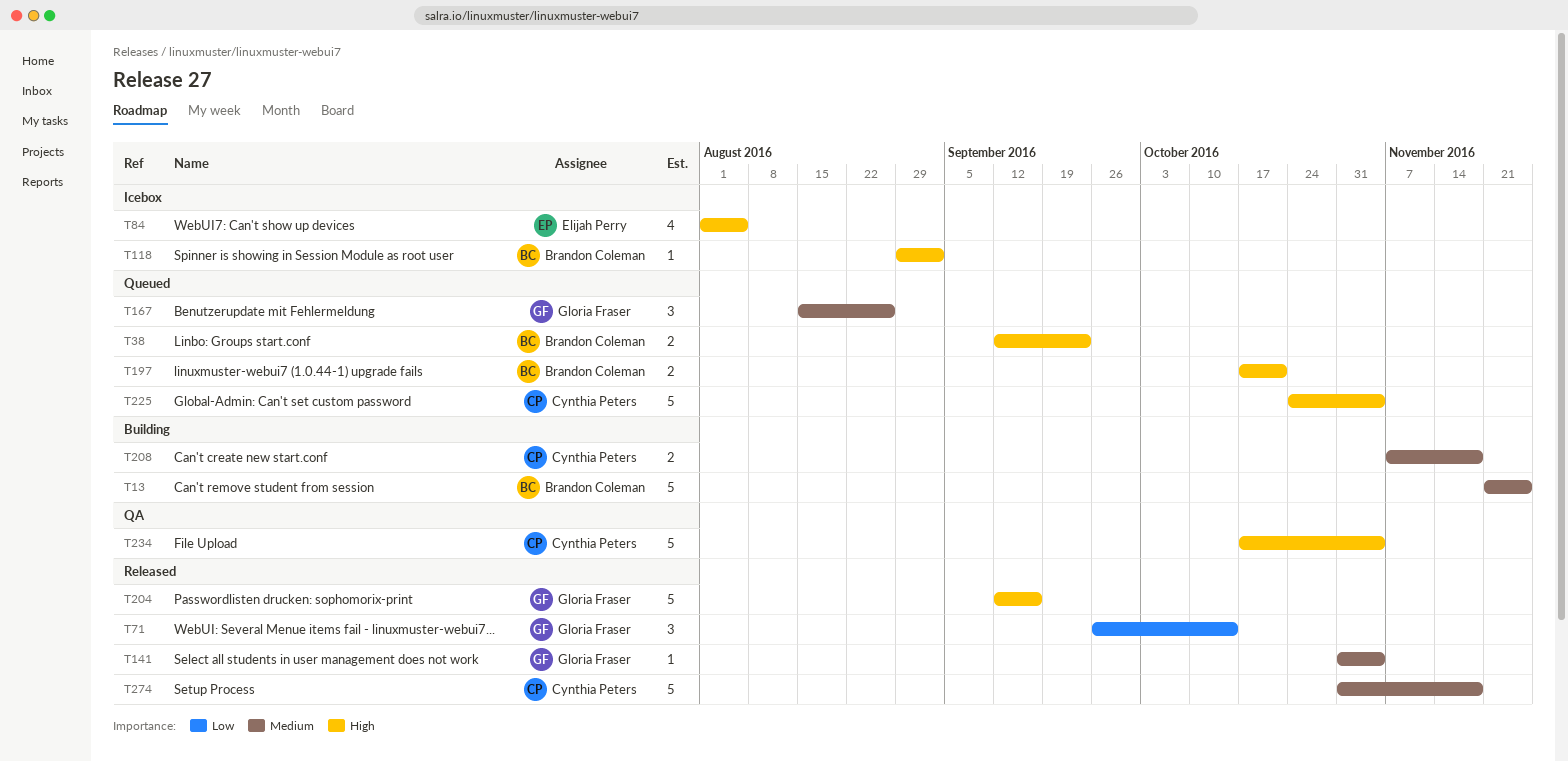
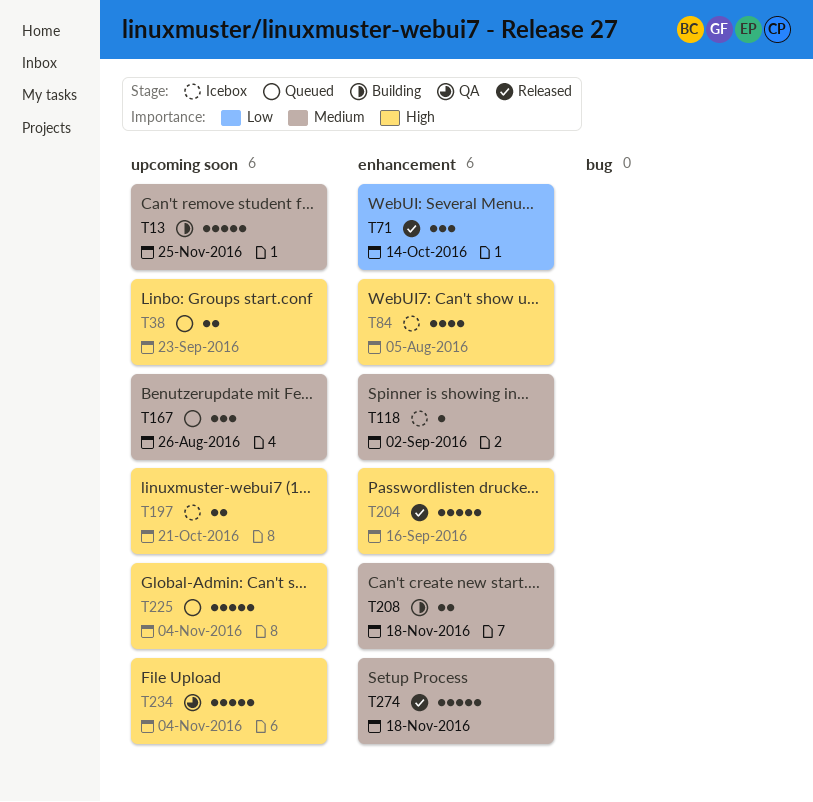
T118, priority: High -> Medium
T141: present -> none
T197, status: Queued -> Icebox

